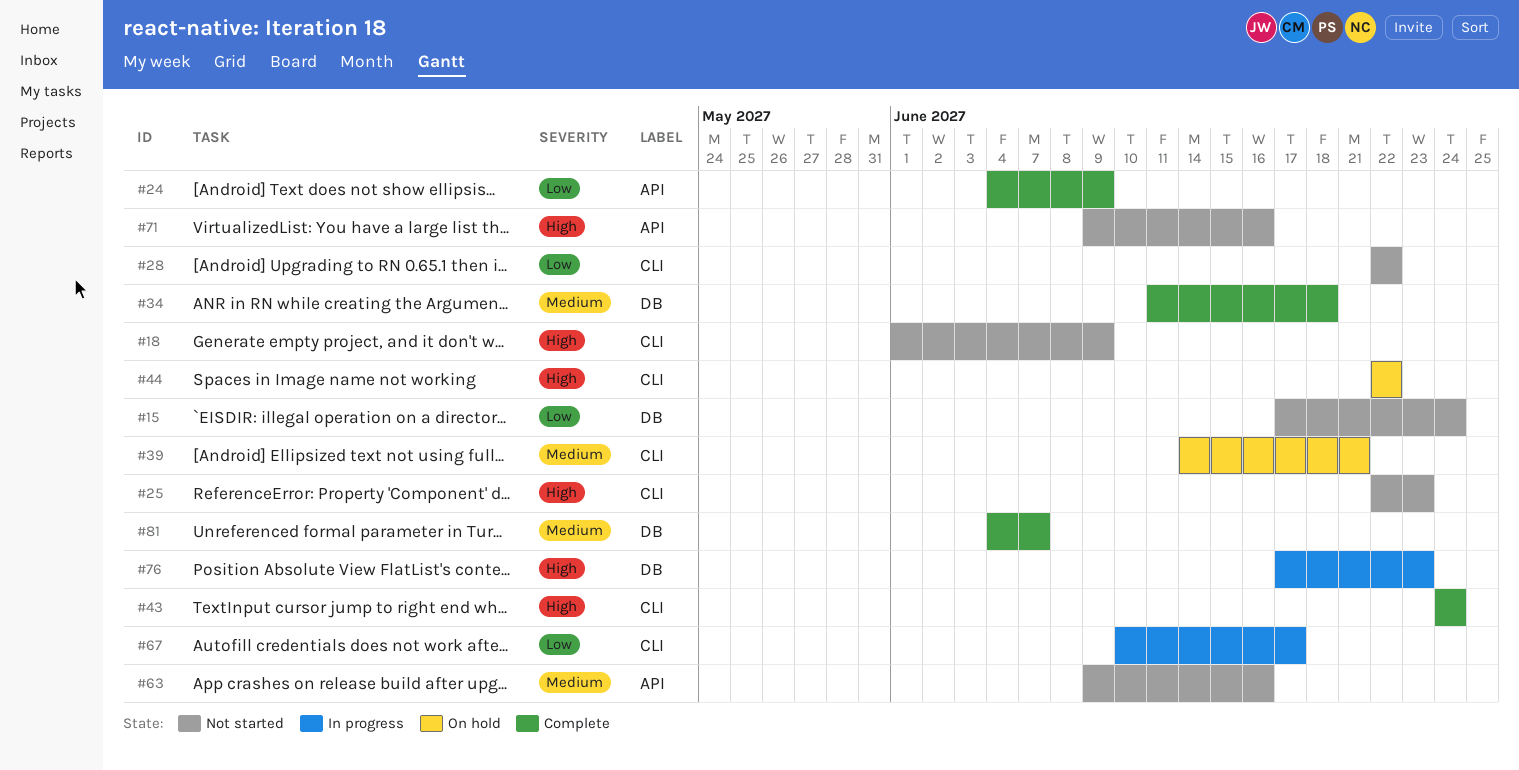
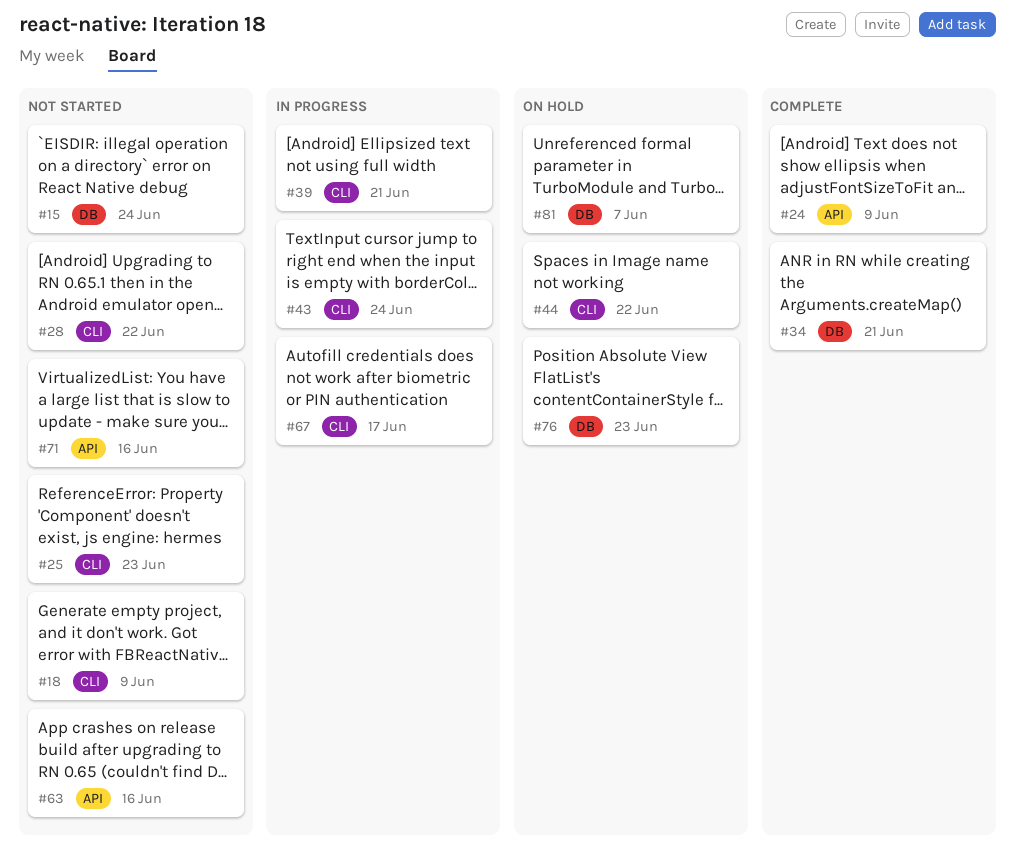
#34, due: Jun 18 -> Jun 21
#39, status: On hold -> In progress
#43, status: Complete -> In progress
#76, status: In progress -> On hold
#81, status: Complete -> On hold

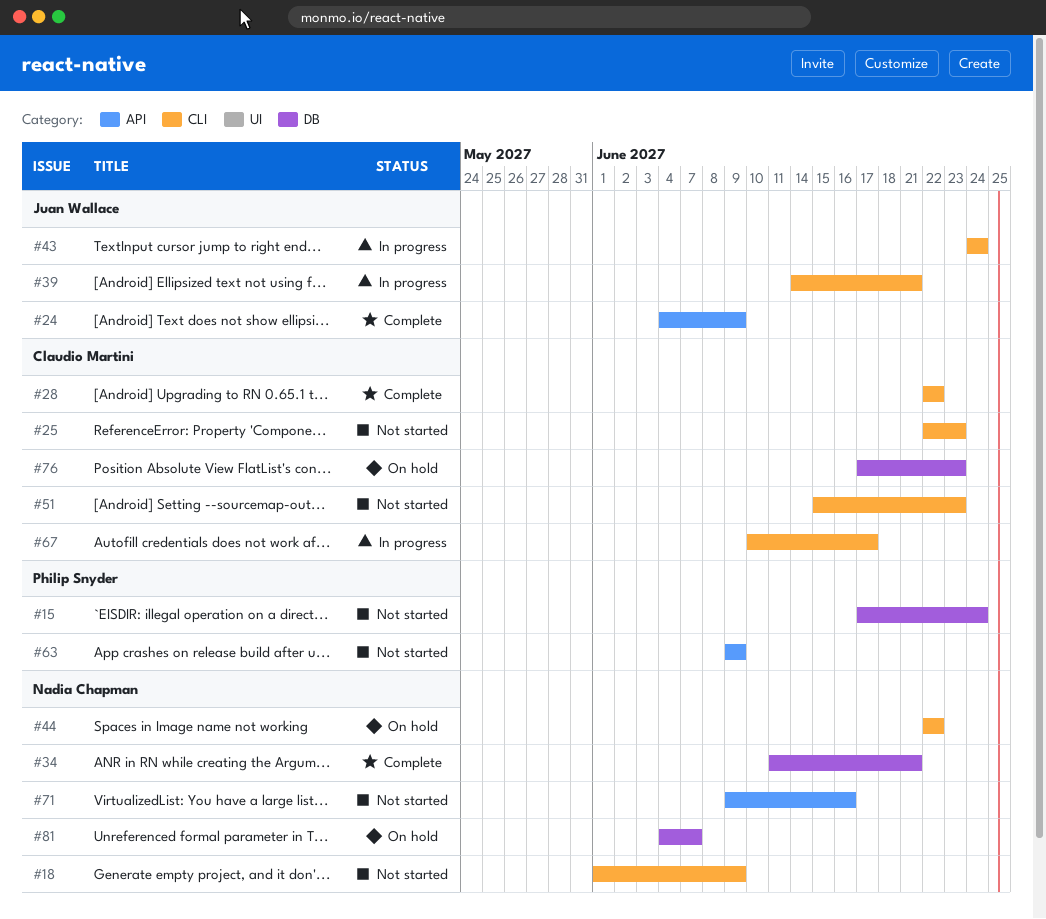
#28, status: Not started -> Complete
#51: none -> present
#63, due: Jun 16 -> Jun 9

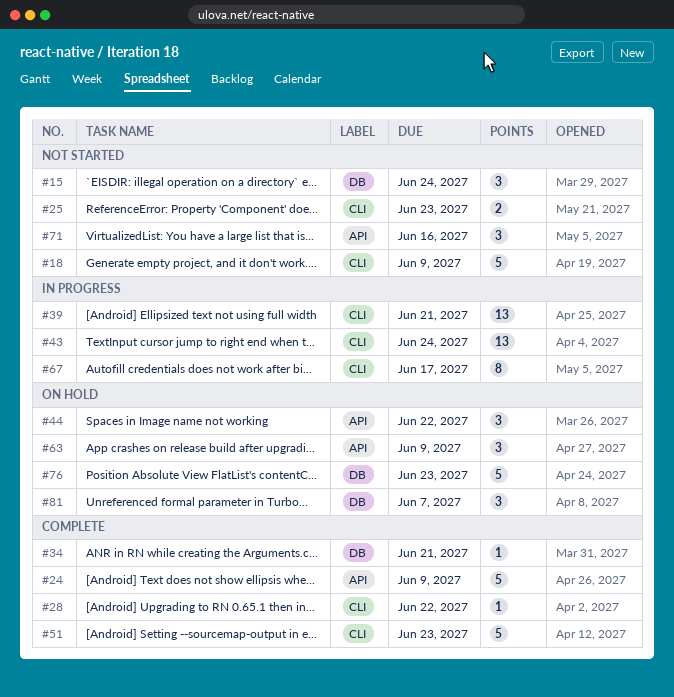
#44, label: CLI -> API
#51, status: Not started -> Complete
#63, status: Not started -> On hold

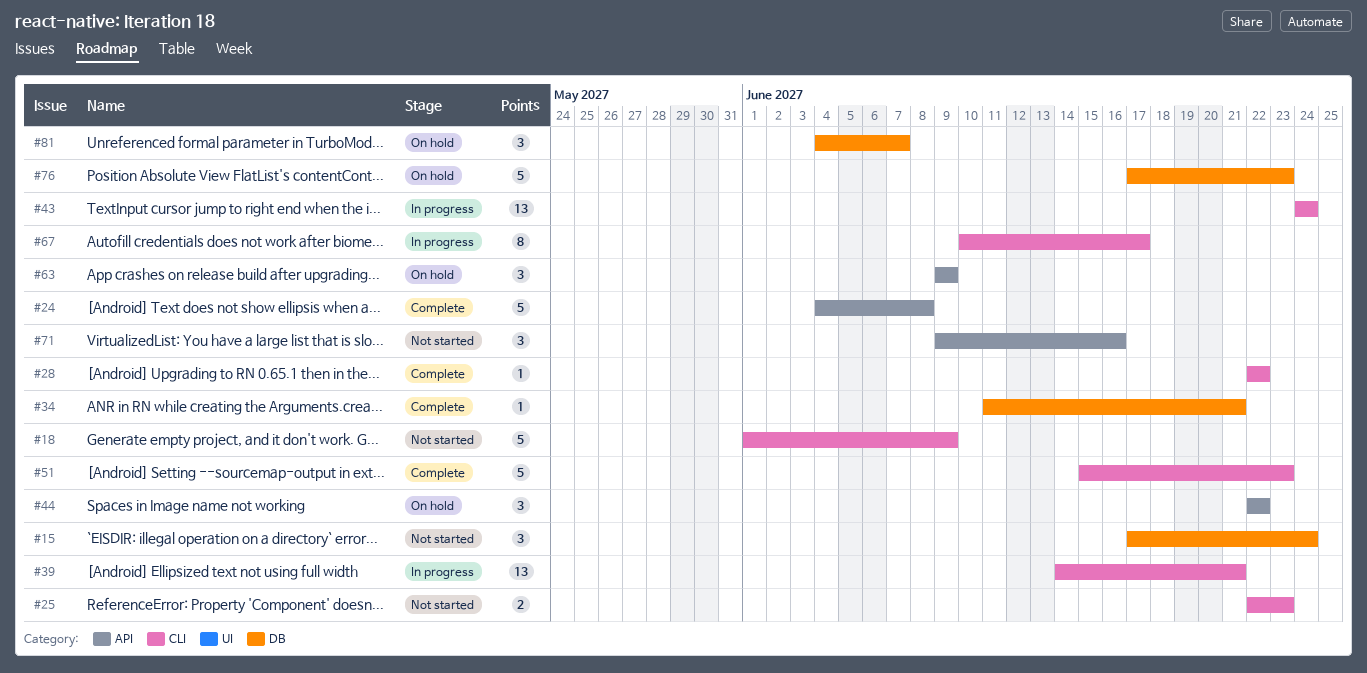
#24, due: Jun 9 -> Jun 8

